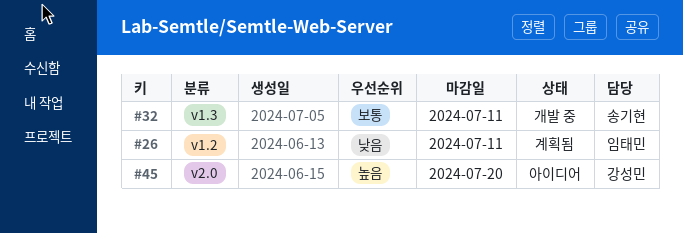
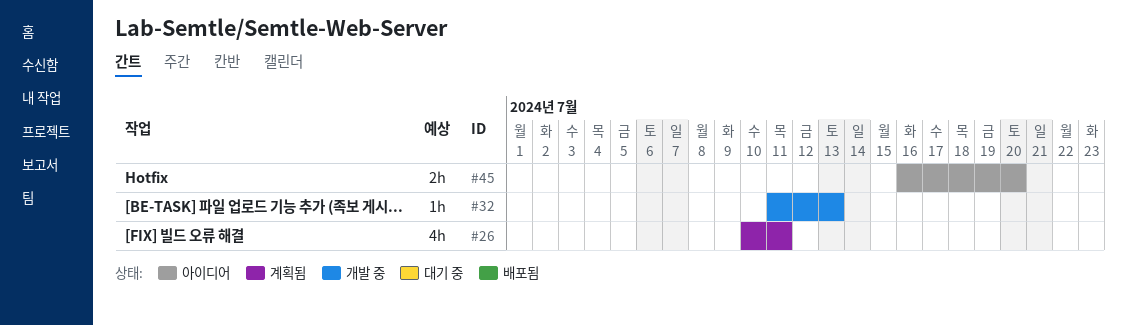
#32, due: Jul 11 -> Jul 13

